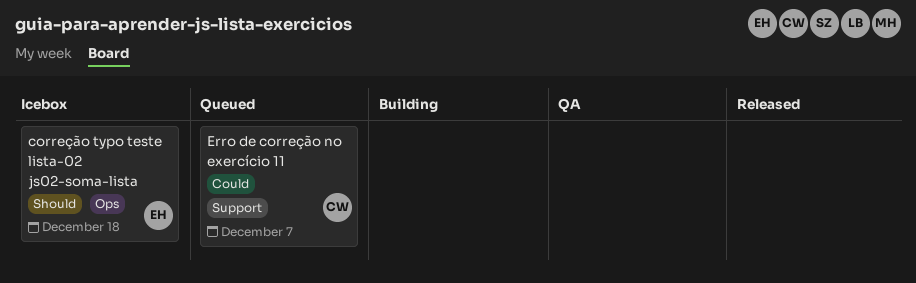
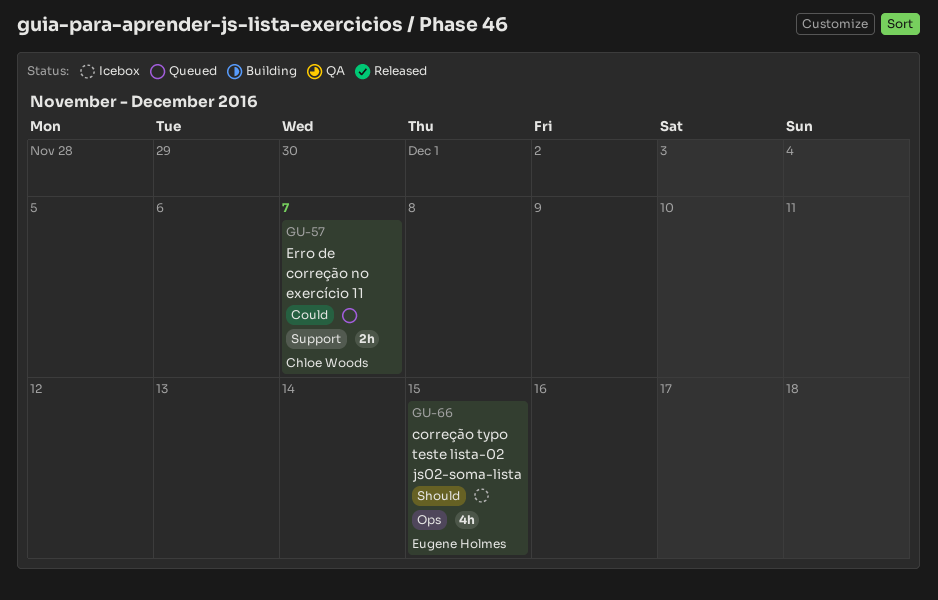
correção typo teste lista-02 js02-soma-lista, due: Dec 18 -> Dec 15

